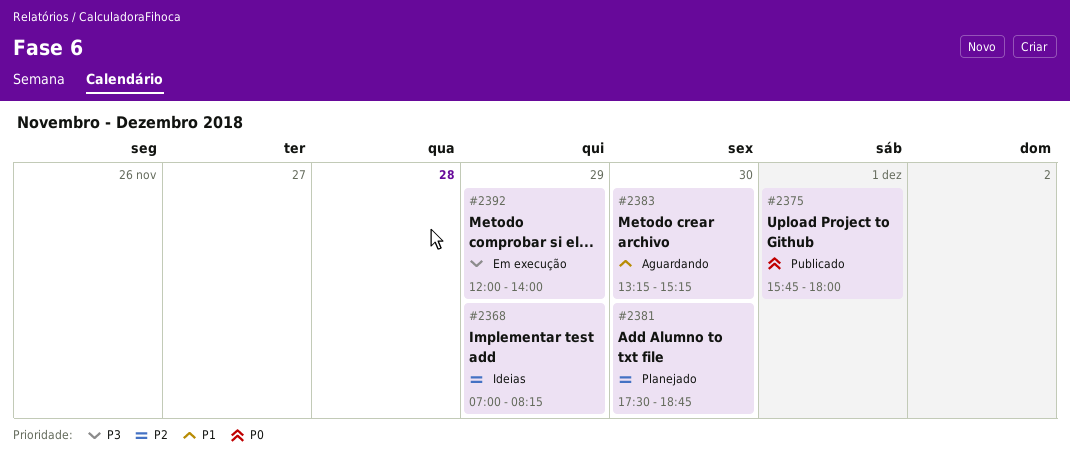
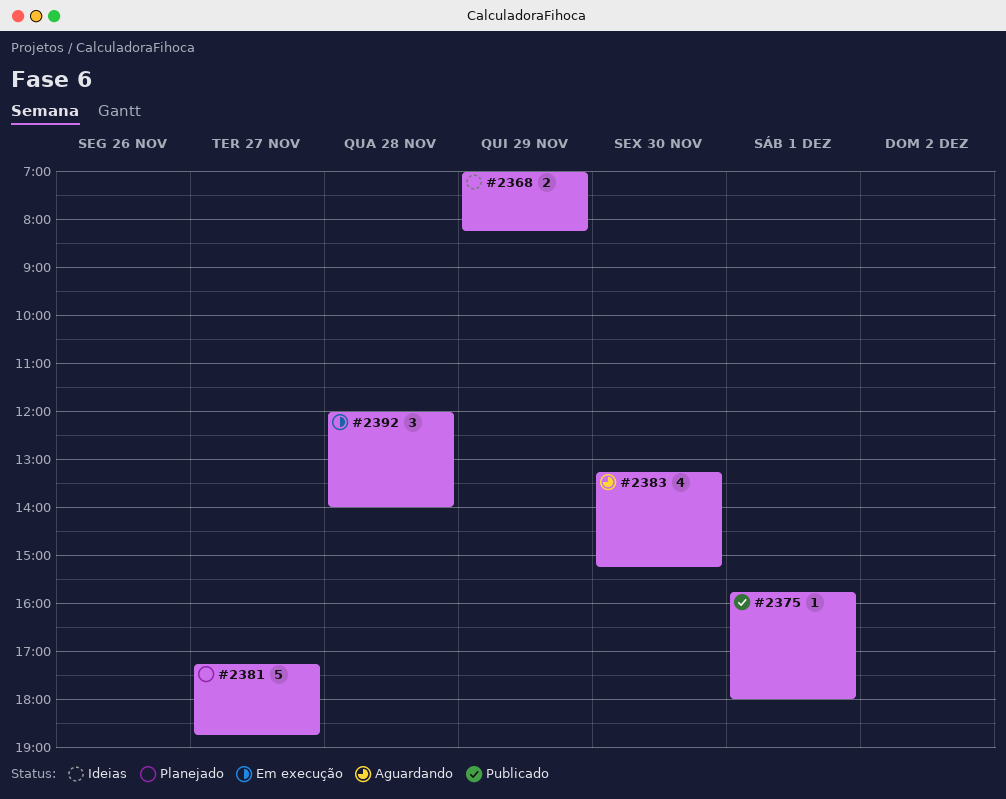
#2381, day: Nov 30 -> Nov 27
#2381, begins: 17:30 -> 17:15
#2392, day: Nov 29 -> Nov 28

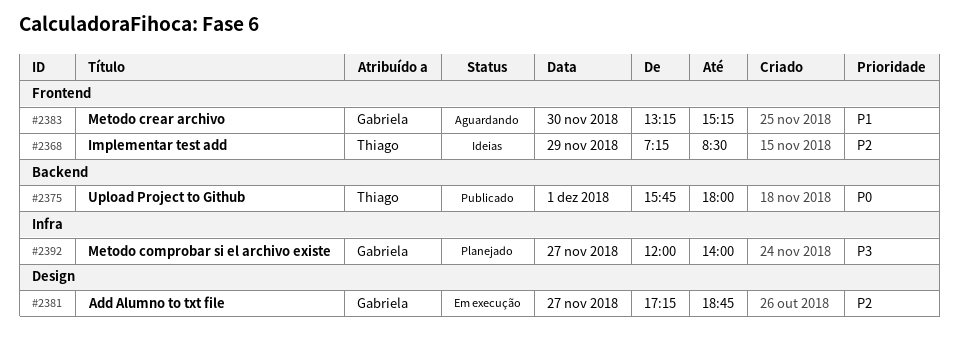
#2368, begins: 07:00 -> 07:15
#2368, ends: 08:15 -> 08:30
#2381, status: Planejado -> Em execução
#2392, status: Em execução -> Planejado
#2392, day: Nov 28 -> Nov 27

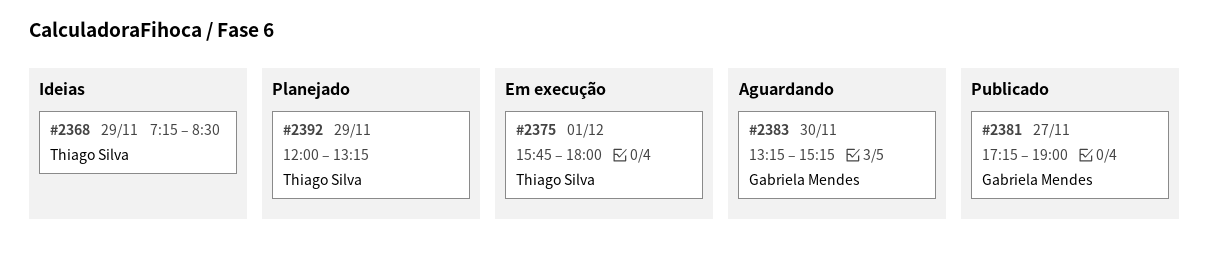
#2375, status: Publicado -> Em execução
#2381, status: Em execução -> Publicado
#2381, ends: 18:45 -> 19:00
#2392, owner: Gabriela Mendes -> Thiago Silva
#2392, day: Nov 27 -> Nov 29
#2392, ends: 14:00 -> 13:15

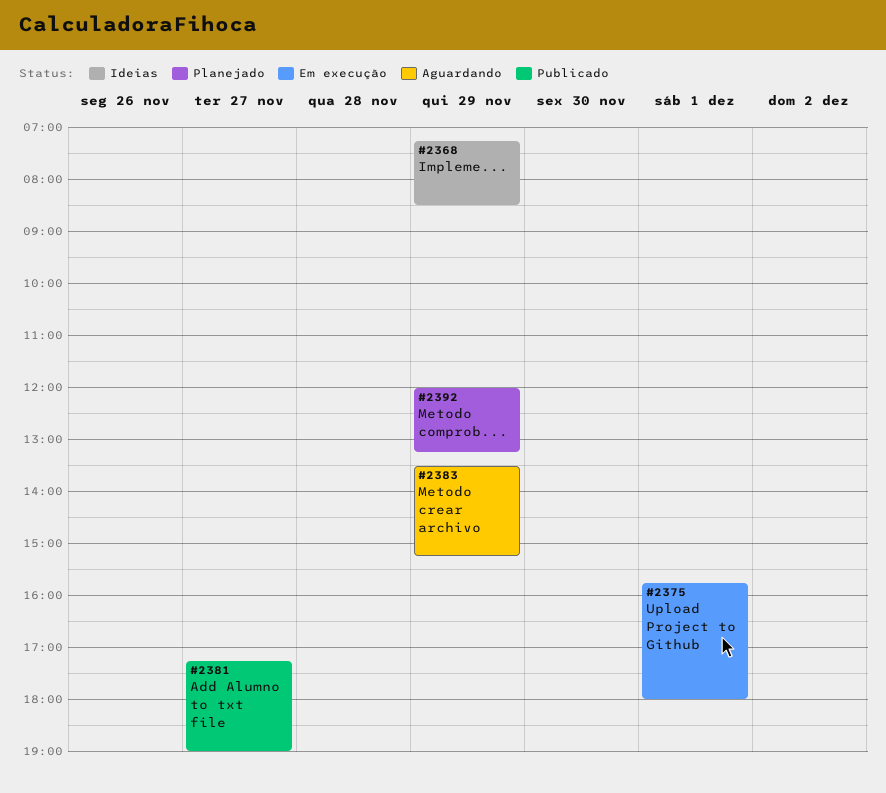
#2383, day: Nov 30 -> Nov 29
#2383, begins: 13:15 -> 13:30

